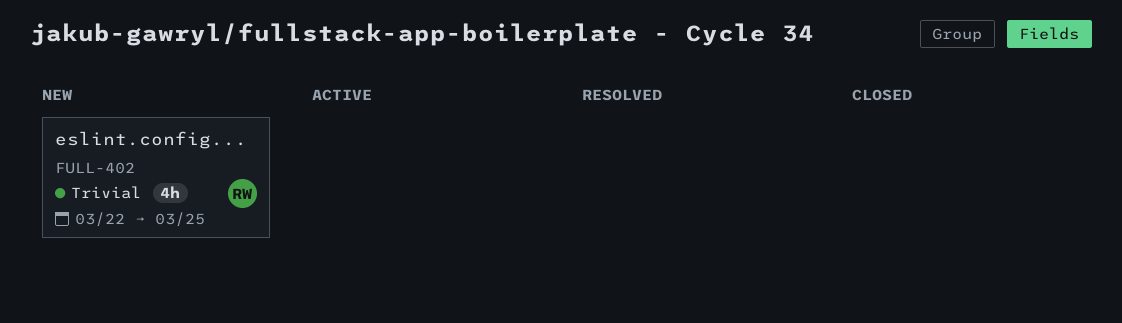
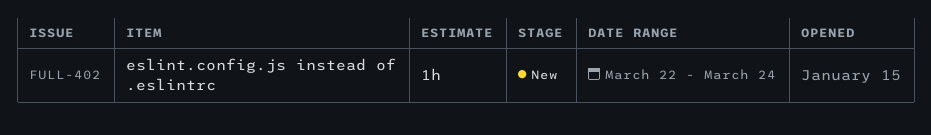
FULL-402, estimate: 4h -> 1h
FULL-402, due: Mar 25 -> Mar 24

